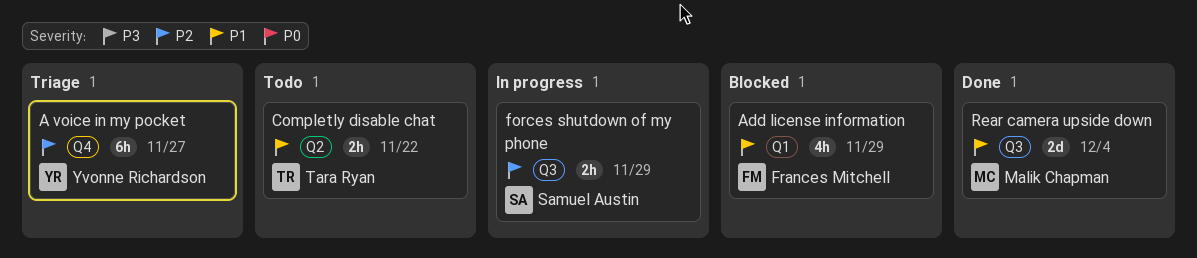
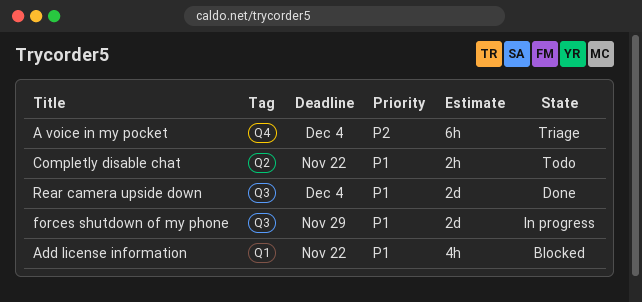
A voice in my pocket, due: Nov 27 -> Dec 4
Add license information, due: Nov 29 -> Nov 22
forces shutdown of my phone, priority: P2 -> P1
forces shutdown of my phone, estimate: 2h -> 2d

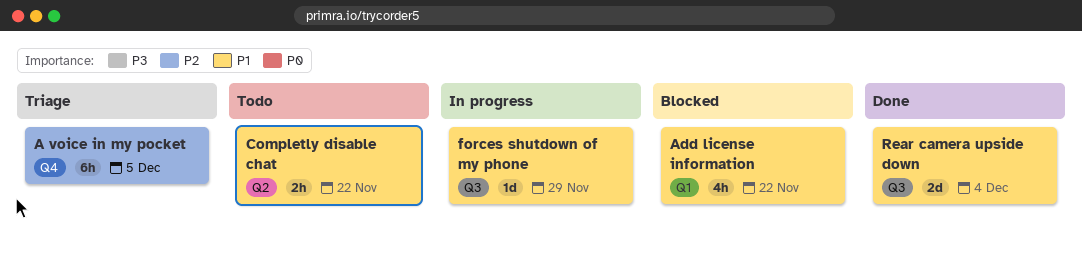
A voice in my pocket, due: Dec 4 -> Dec 5
forces shutdown of my phone, estimate: 2d -> 1d

